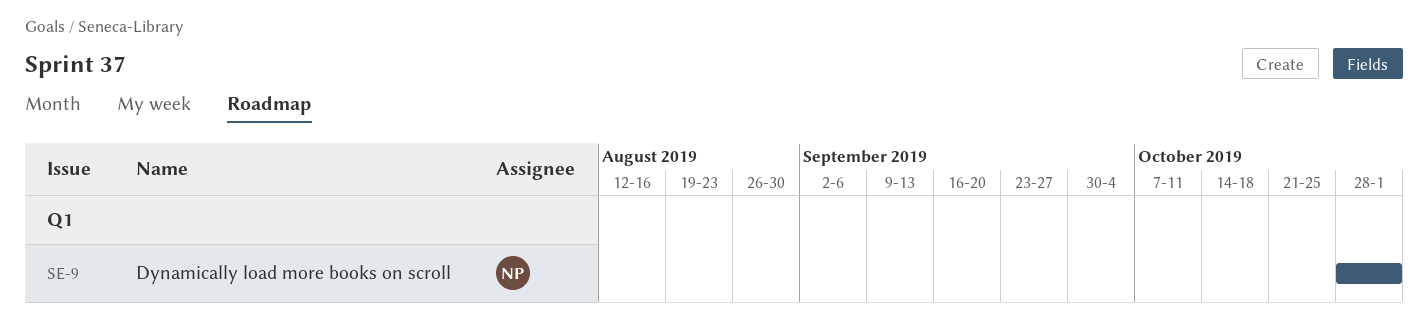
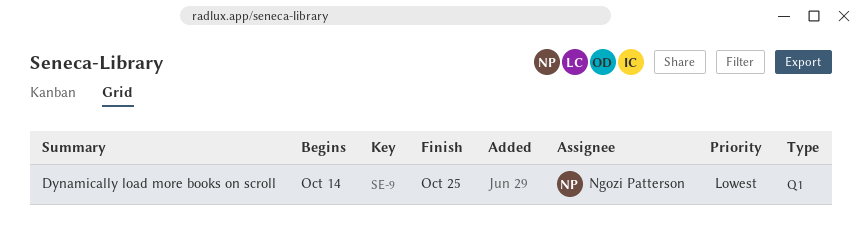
SE-9, start: Oct 28 -> Oct 14
SE-9, due: Nov 1 -> Oct 25

